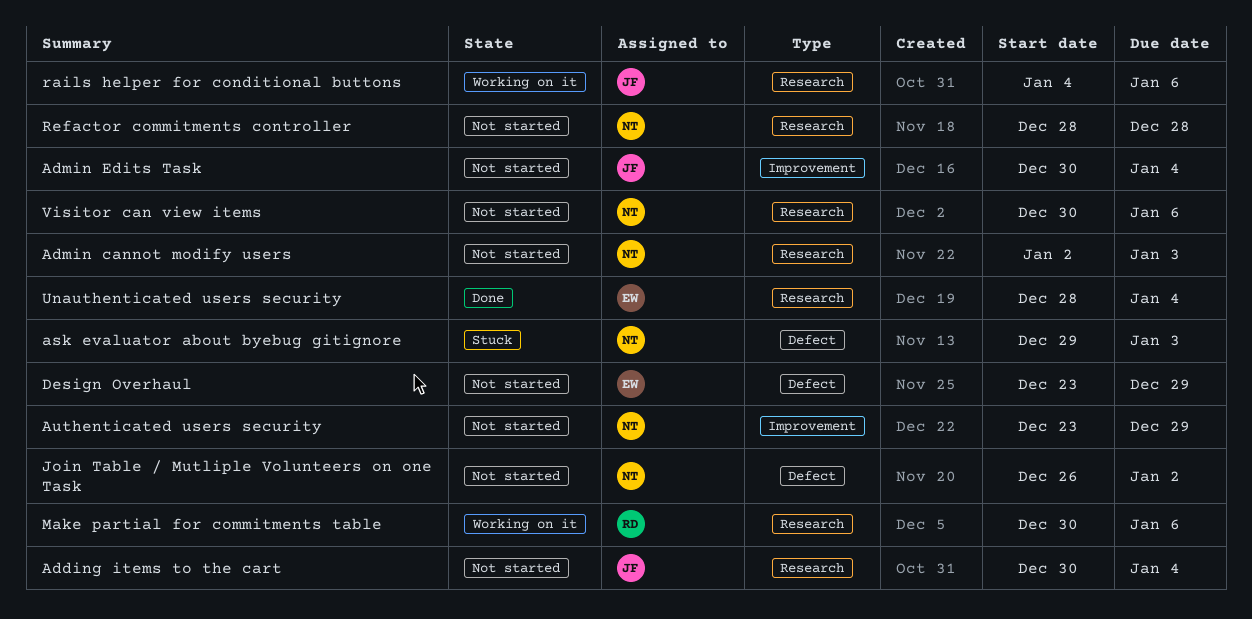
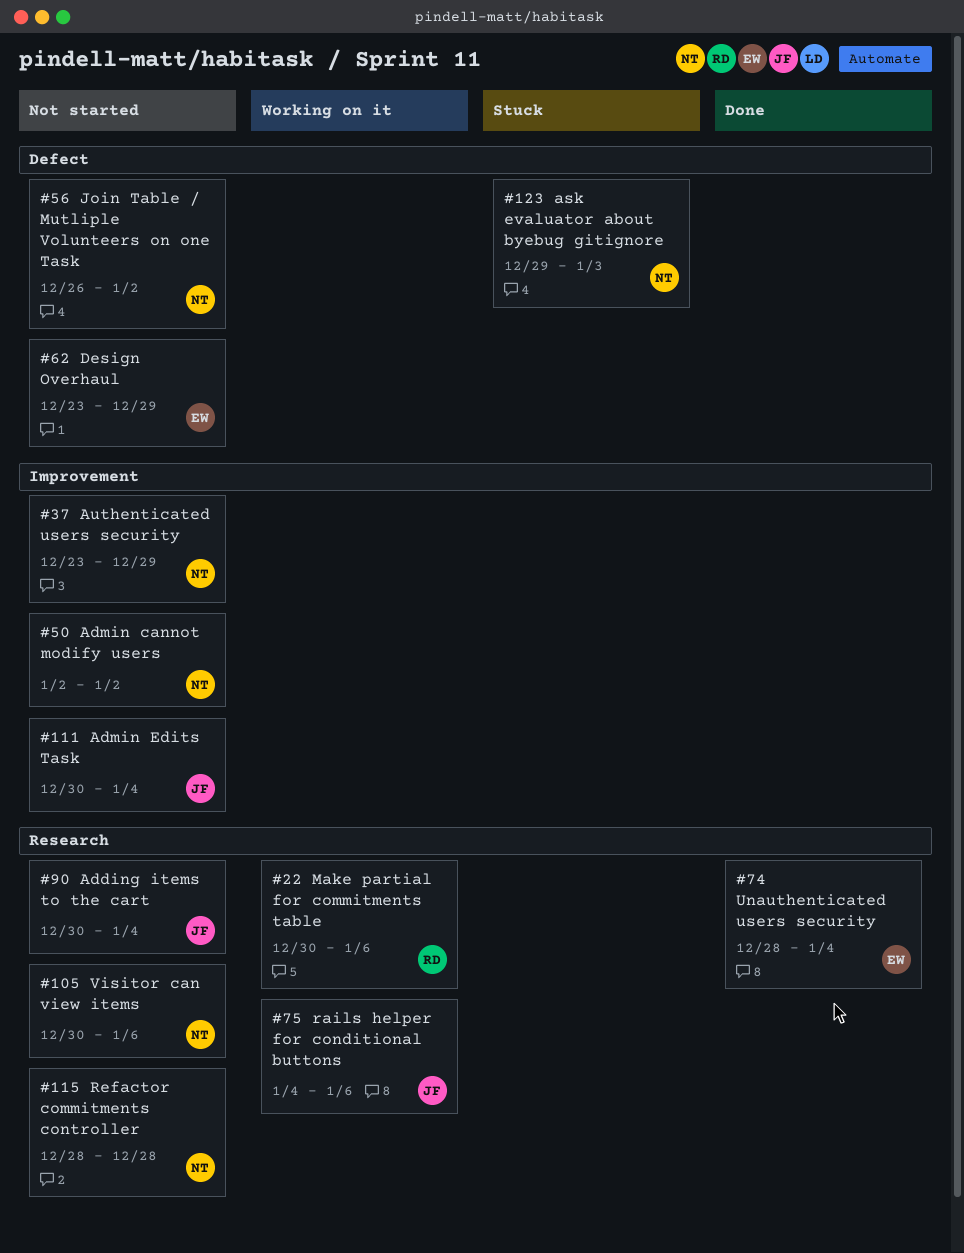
Admin cannot modify users, label: Research -> Improvement
Admin cannot modify users, due: Jan 3 -> Jan 2

